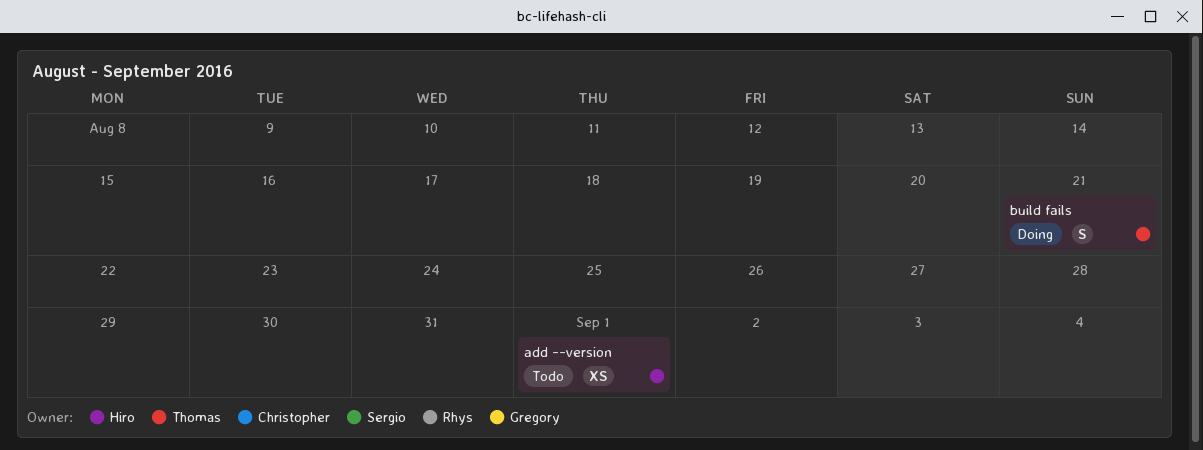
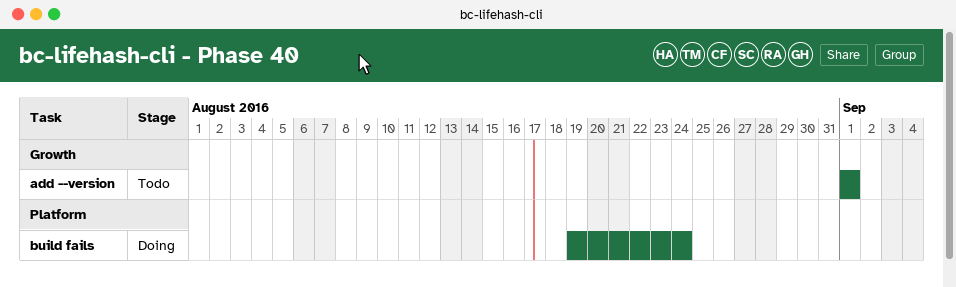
build fails, due: Aug 21 -> Aug 24

